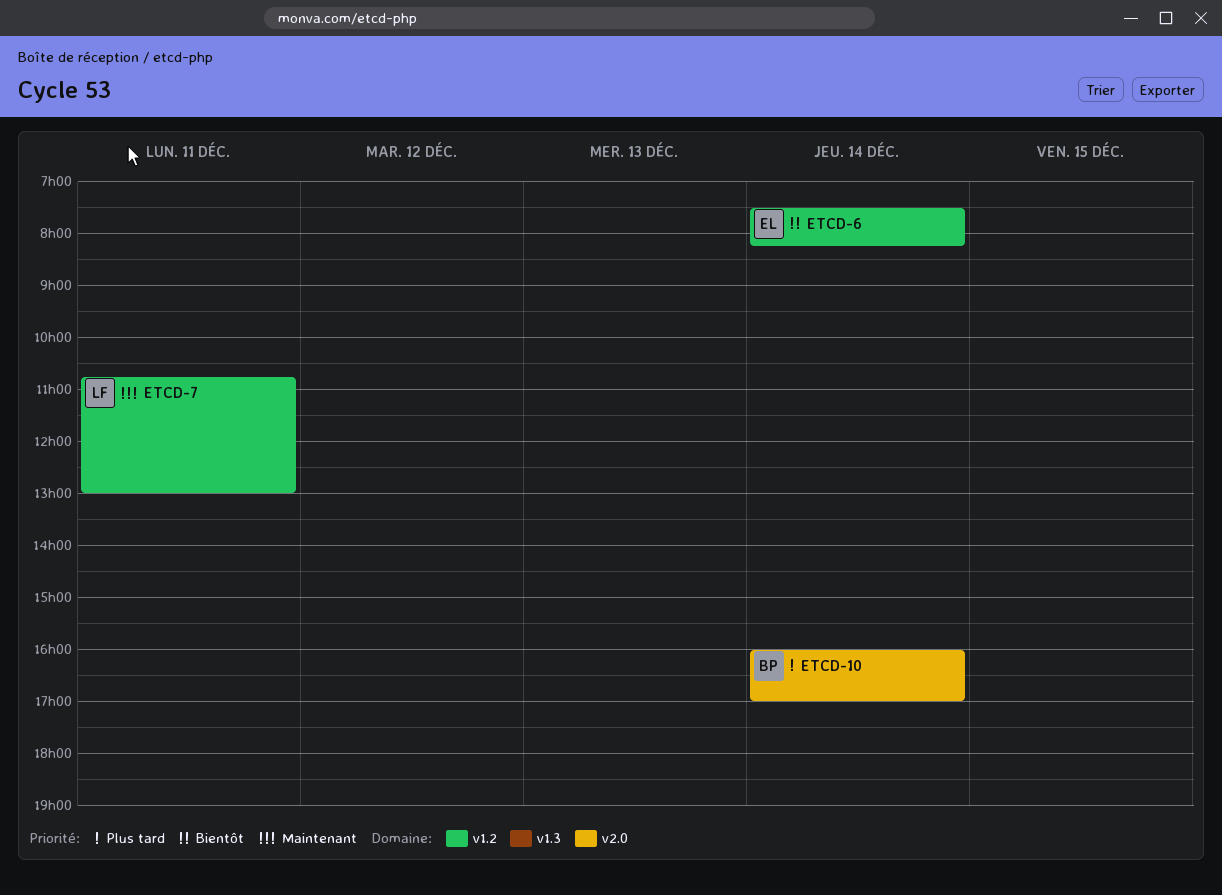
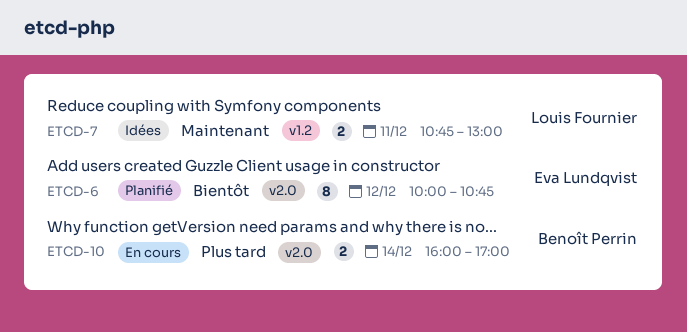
ETCD-6, label: v1.2 -> v2.0
ETCD-6, day: Dec 14 -> Dec 12
ETCD-6, begins: 07:30 -> 10:00
ETCD-6, ends: 08:15 -> 10:45

